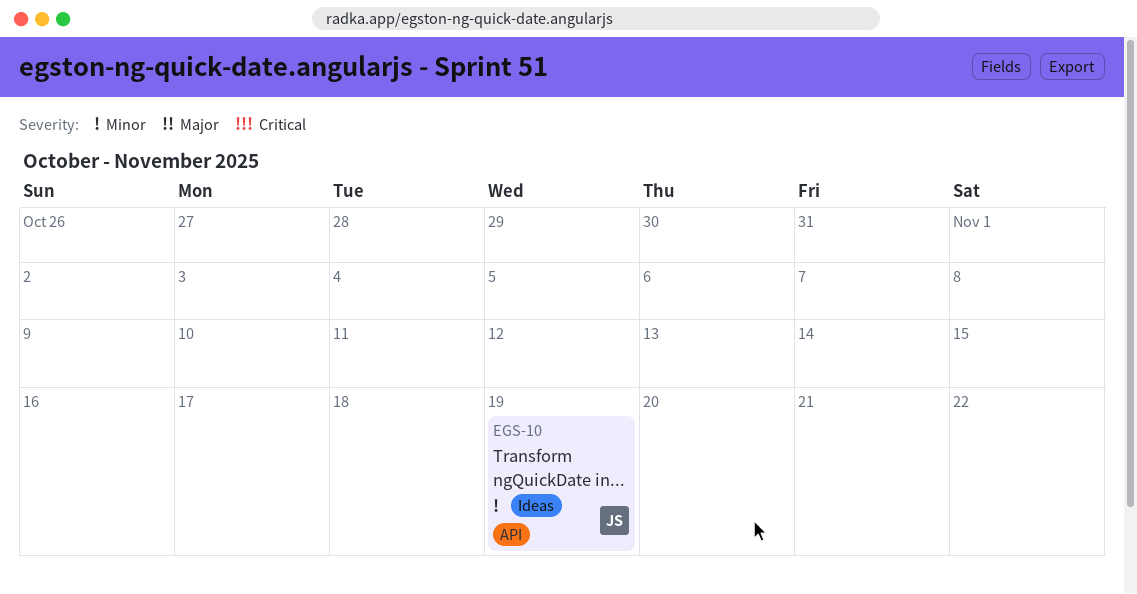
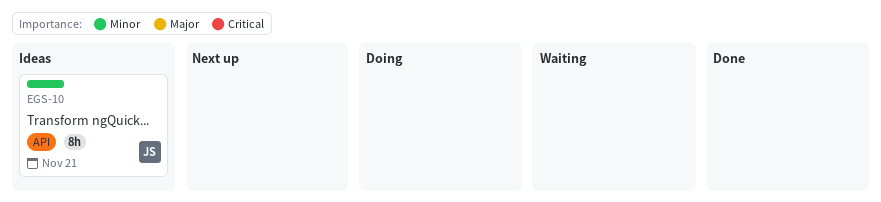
EGS-10, due: Nov 19 -> Nov 21

